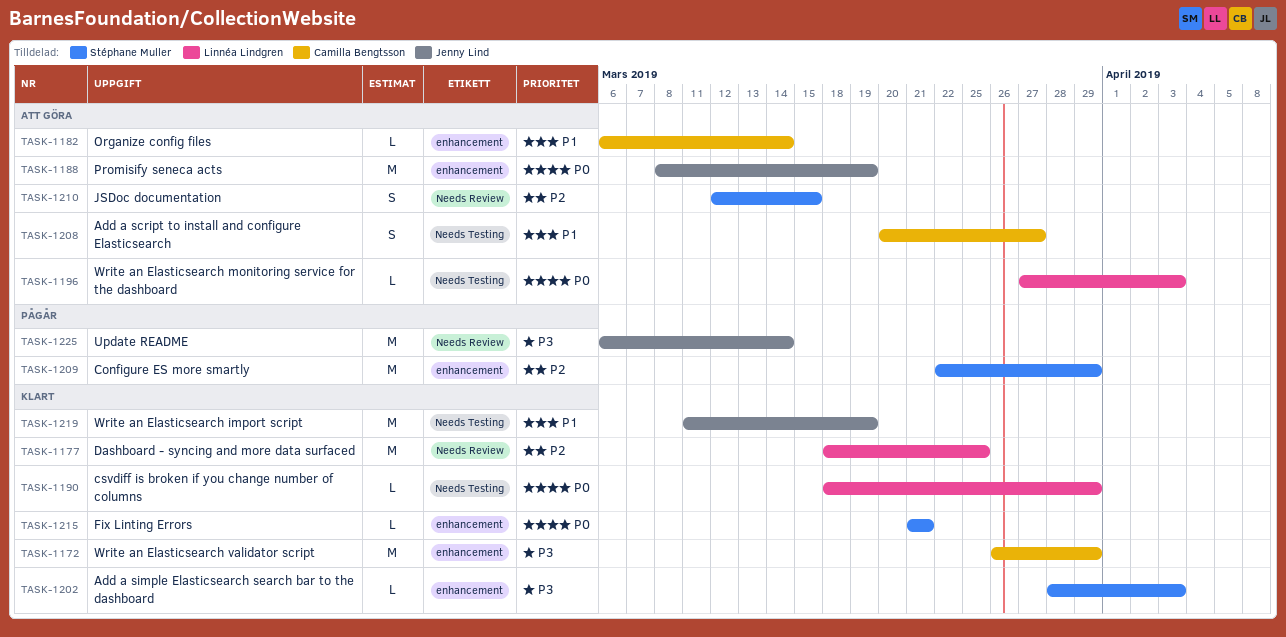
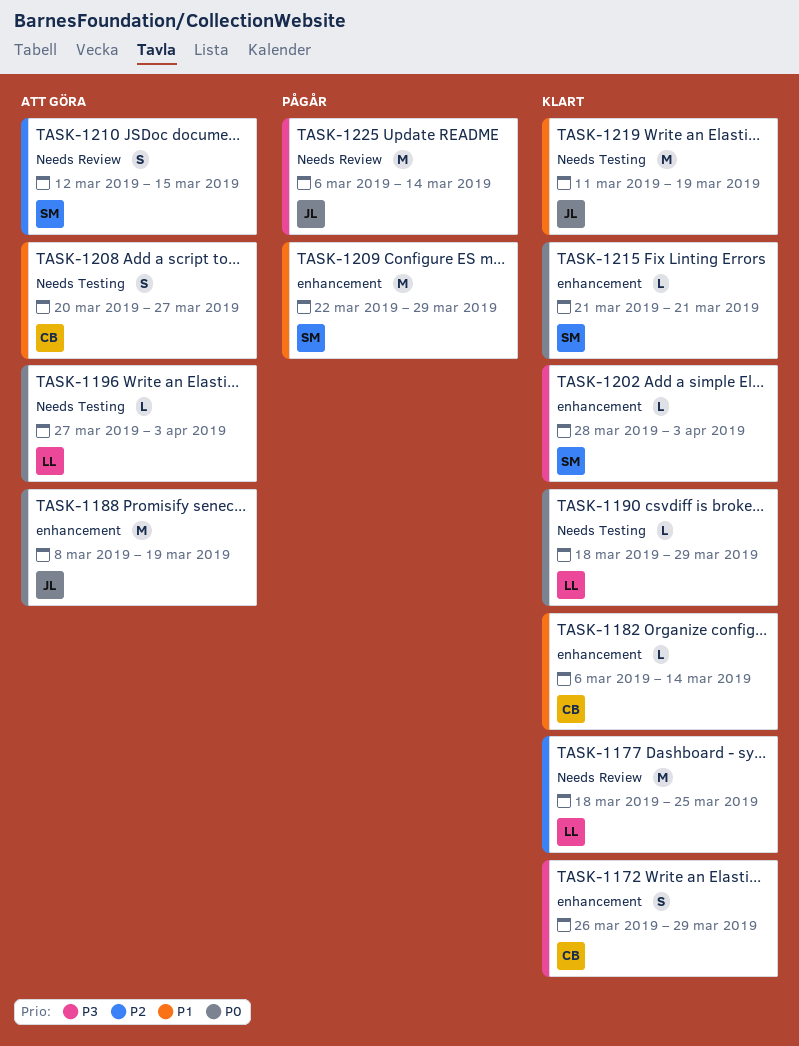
TASK-1172, estimate: M -> S
TASK-1182, status: Att göra -> Klart
TASK-1209, priority: P2 -> P1

